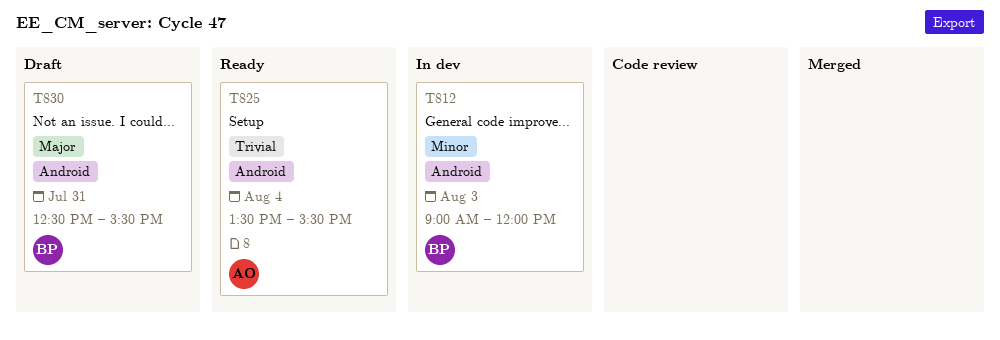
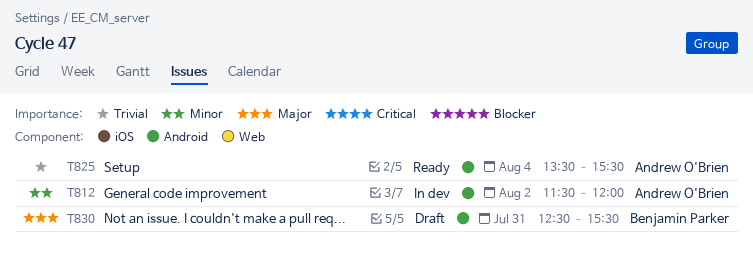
T812, owner: Benjamin Parker -> Andrew O'Brien
T812, day: Aug 3 -> Aug 2
T812, begins: 09:00 -> 11:30

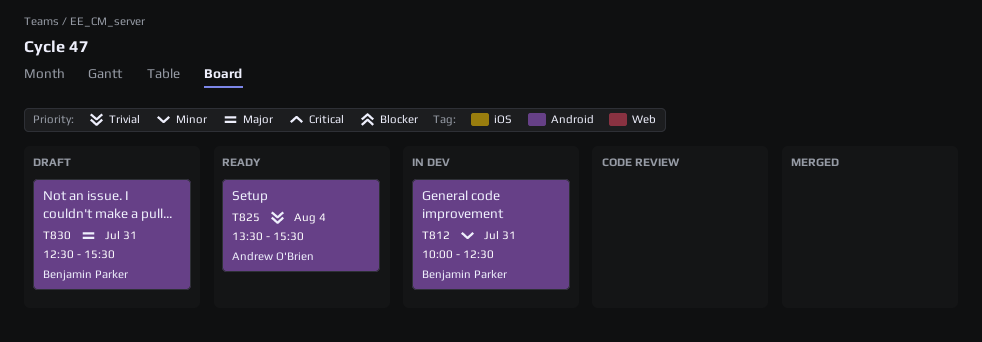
T812, owner: Andrew O'Brien -> Benjamin Parker
T812, day: Aug 2 -> Jul 31
T812, begins: 11:30 -> 10:00
T812, ends: 12:00 -> 12:30

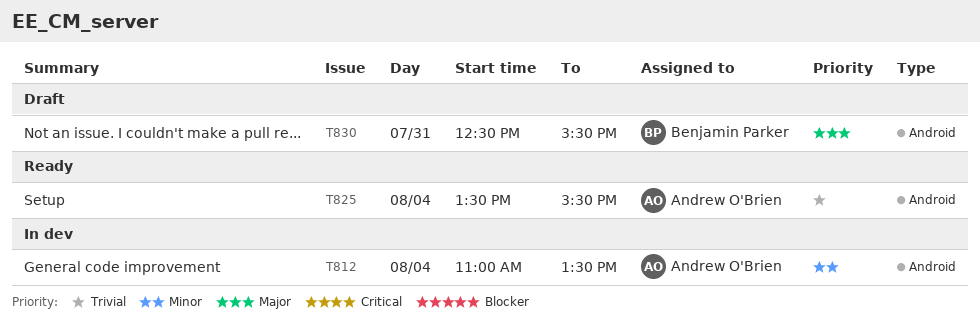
T812, owner: Benjamin Parker -> Andrew O'Brien
T812, day: Jul 31 -> Aug 4
T812, begins: 10:00 -> 11:00
T812, ends: 12:30 -> 13:30

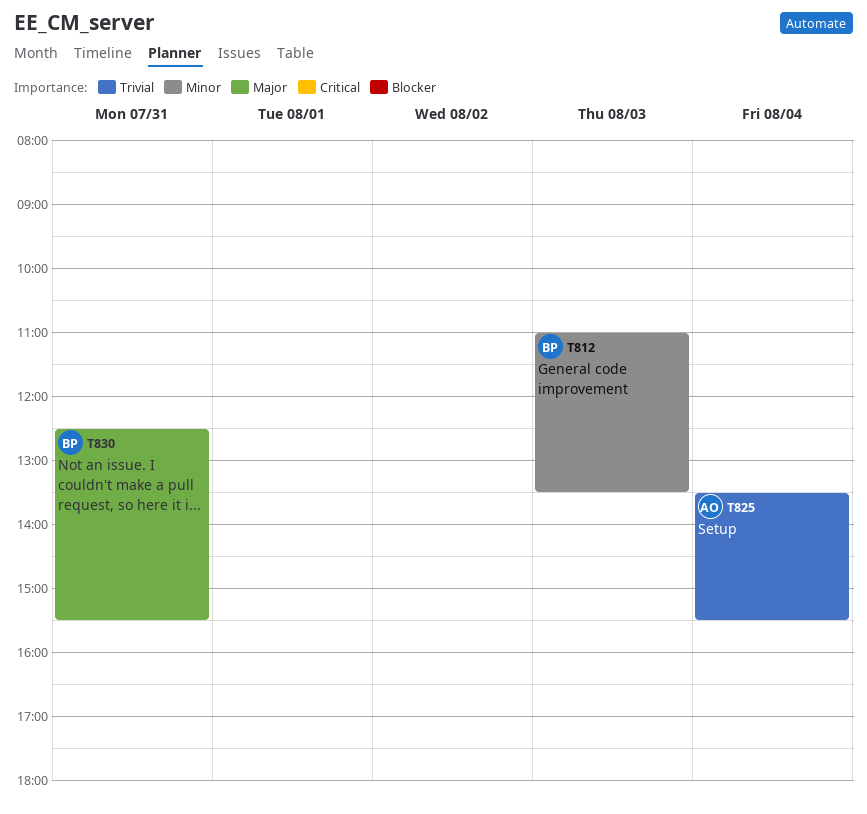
T812, owner: Andrew O'Brien -> Benjamin Parker
T812, day: Aug 4 -> Aug 3

